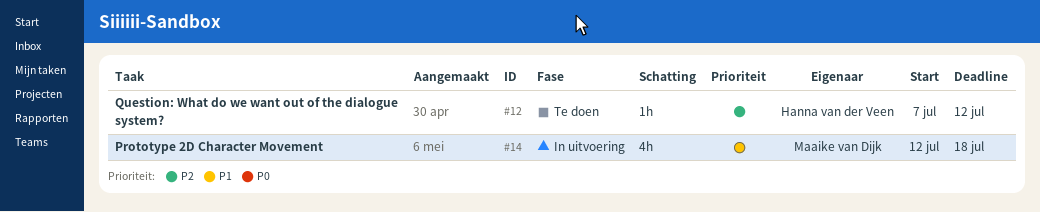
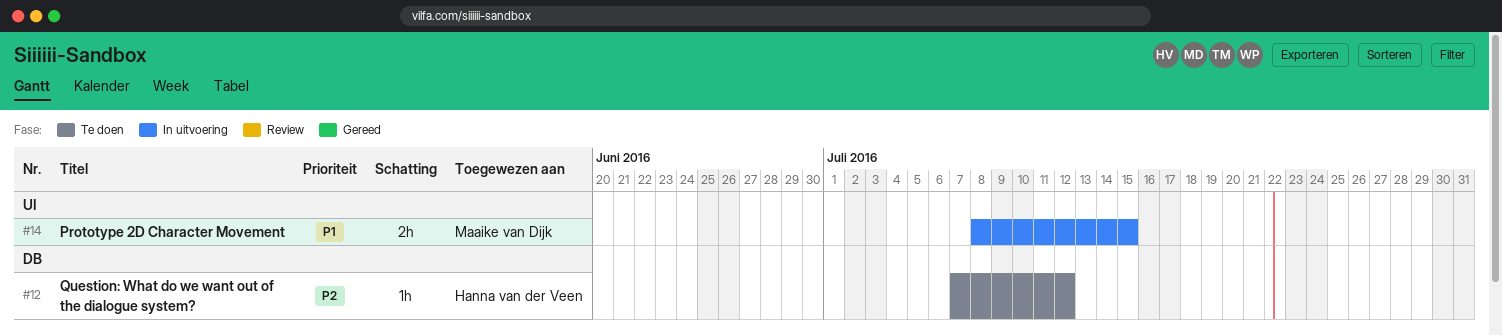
#14, estimate: 4h -> 2h
#14, start: Jul 12 -> Jul 8
#14, due: Jul 18 -> Jul 15

